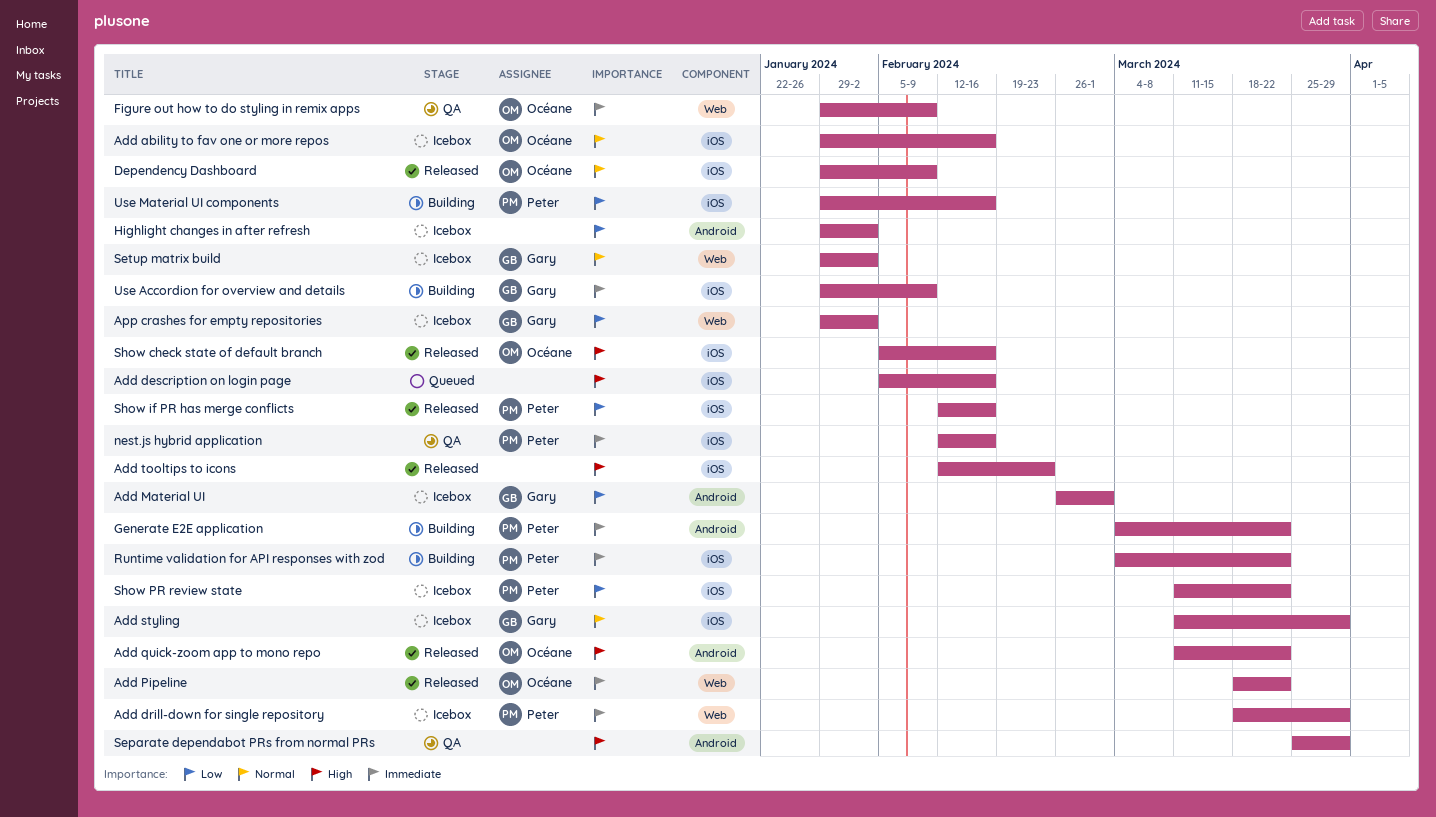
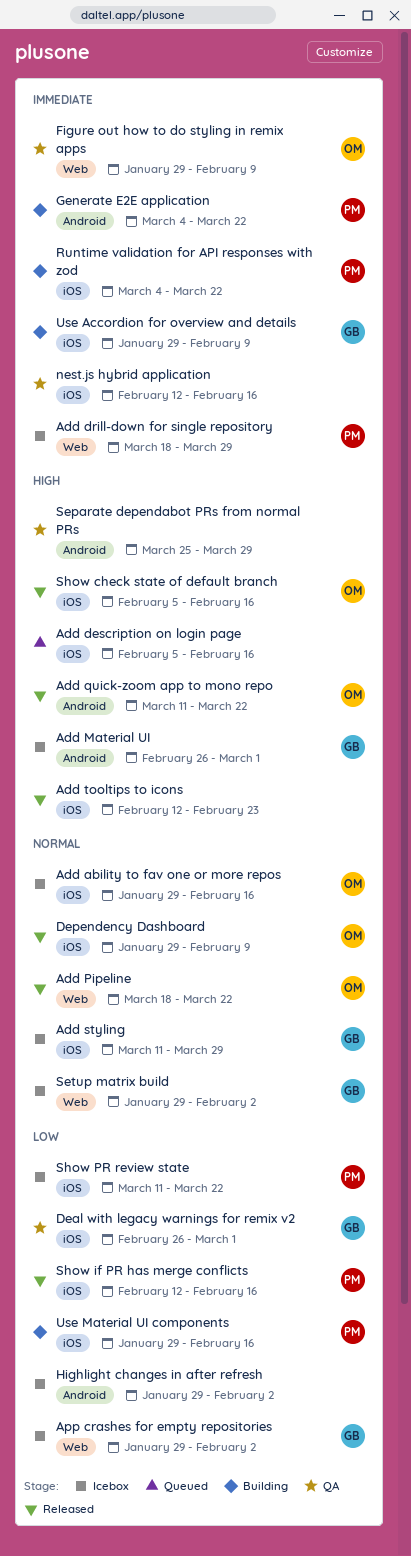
Add Material UI, priority: Low -> High
Add Pipeline, priority: Immediate -> Normal
Deal with legacy warnings for remix v2: none -> present
nest.js hybrid application, owner: Peter -> none

